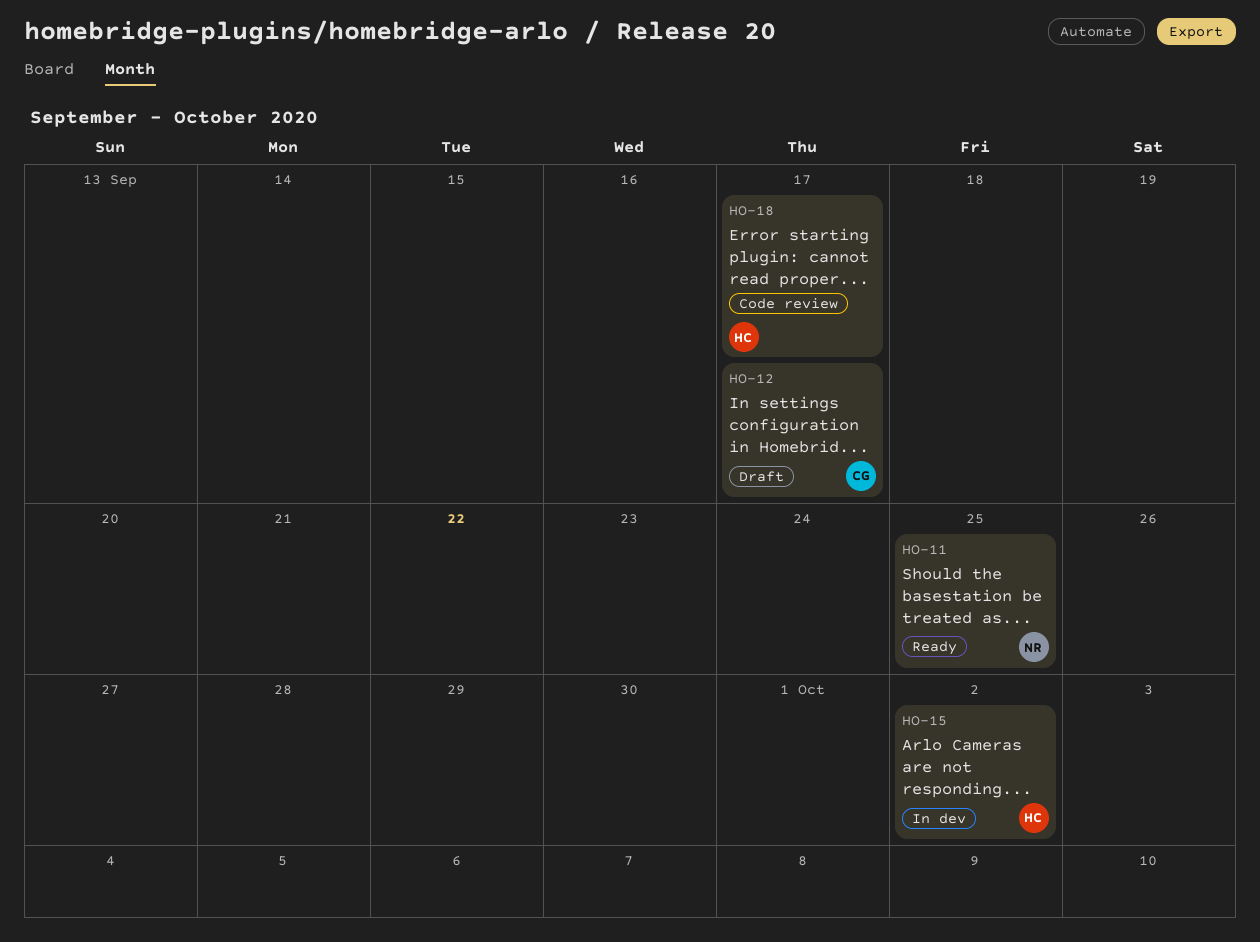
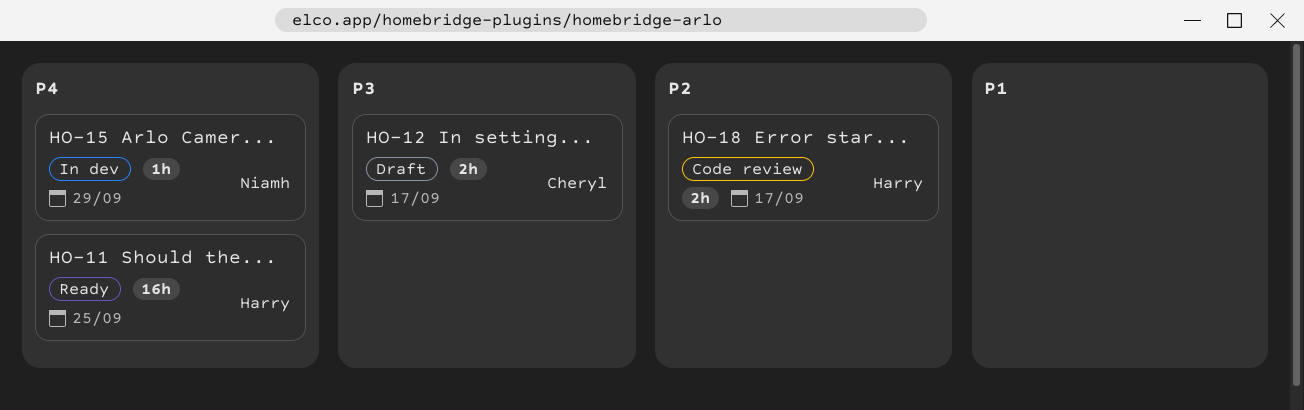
HO-11, owner: Niamh -> Harry
HO-15, owner: Harry -> Niamh
HO-15, due: Oct 2 -> Sep 29

